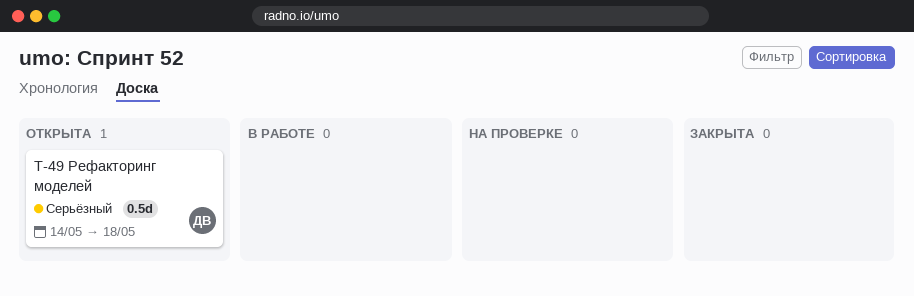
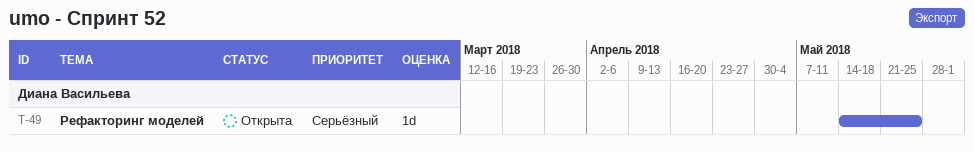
T-49, estimate: 0.5d -> 1d
T-49, due: May 18 -> May 25

